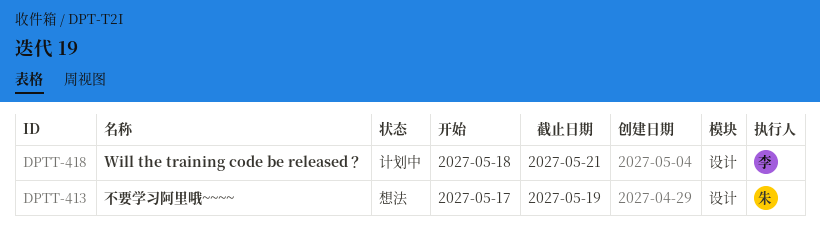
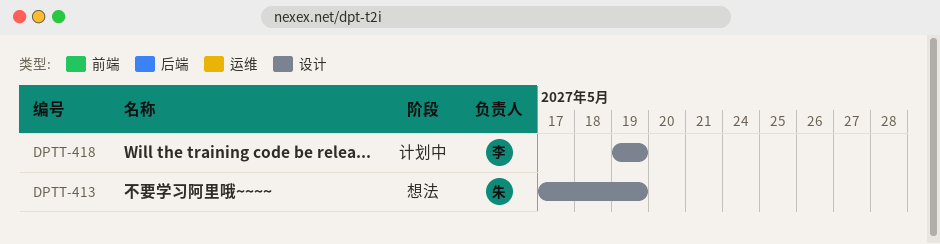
DPTT-418, start: May 18 -> May 19
DPTT-418, due: May 21 -> May 19

